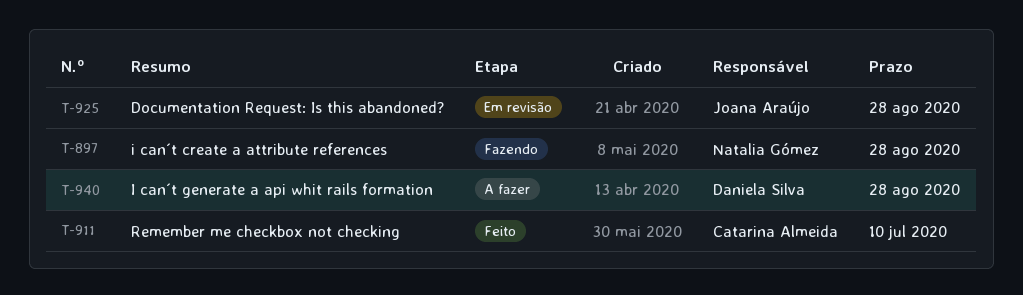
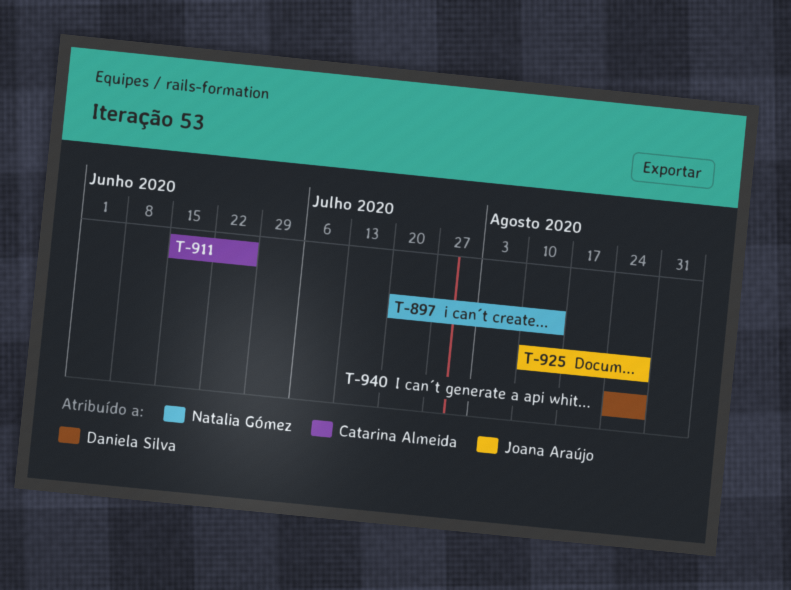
T-897, due: Aug 28 -> Aug 14
T-911, due: Jul 10 -> Jun 26

